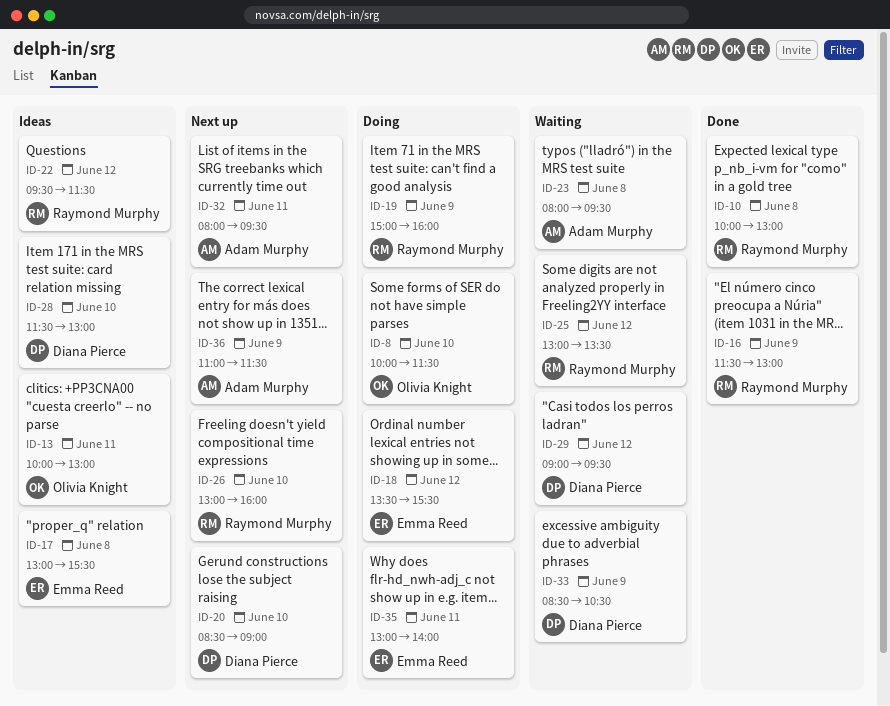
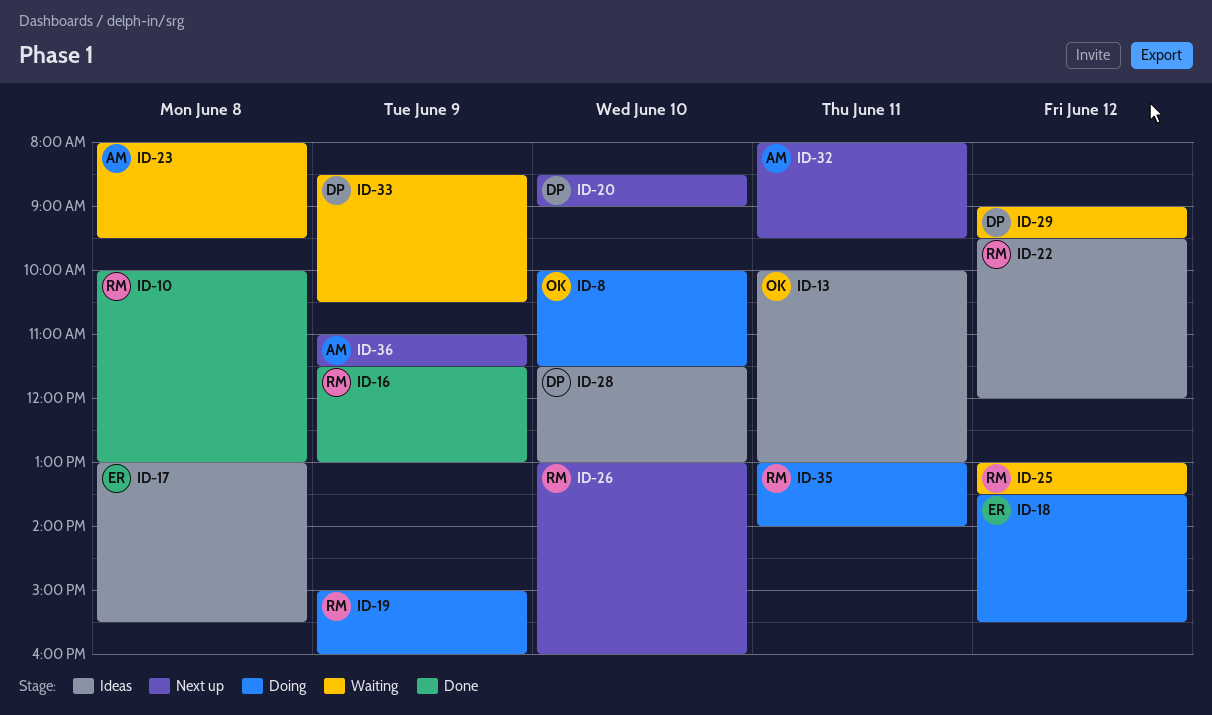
ID-22, ends: 11:30 -> 12:00
ID-35, owner: Emma Reed -> Raymond Murphy

